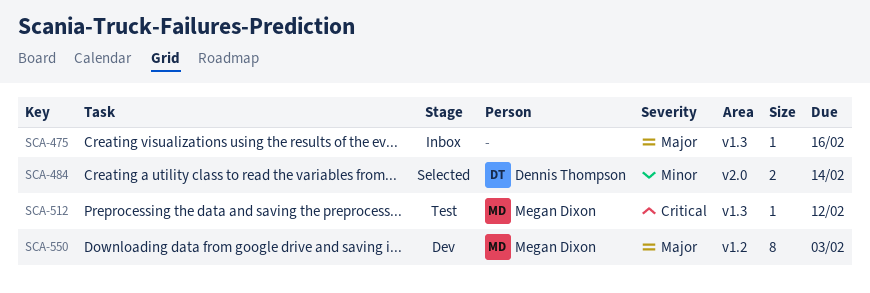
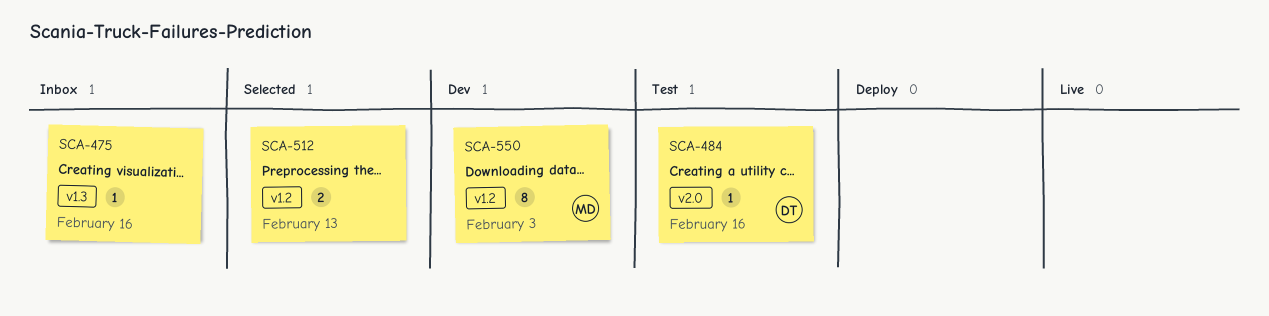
SCA-484, status: Selected -> Test
SCA-484, estimate: 2 -> 1
SCA-484, due: Feb 14 -> Feb 16
SCA-512, status: Test -> Selected
SCA-512, owner: Megan Dixon -> none
SCA-512, label: v1.3 -> v1.2
SCA-512, estimate: 1 -> 2
SCA-512, due: Feb 12 -> Feb 13

